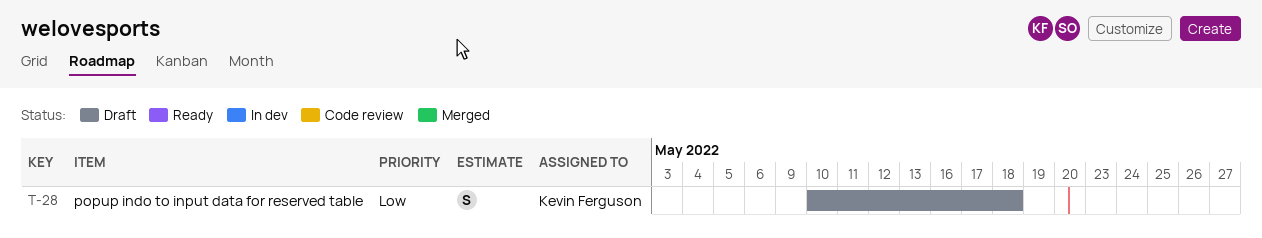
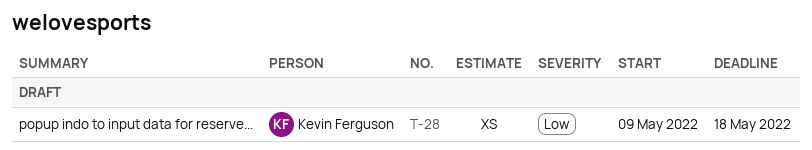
T-28, estimate: S -> XS
T-28, start: May 10 -> May 9

